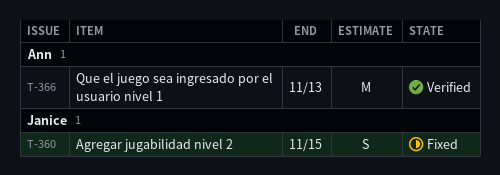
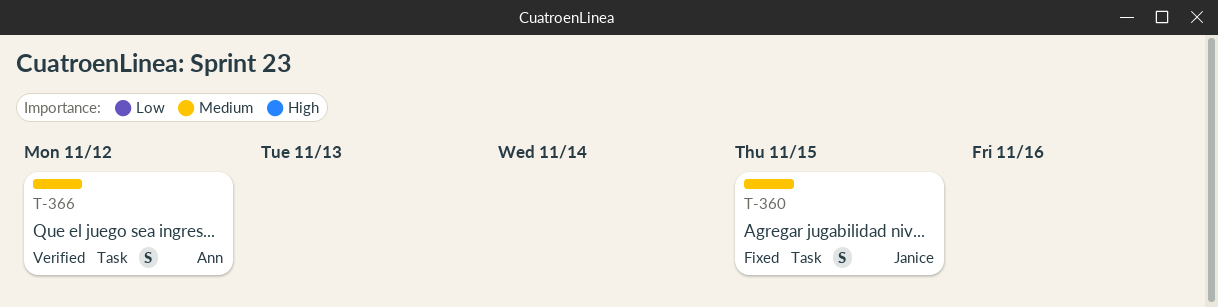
T-366, estimate: M -> S
T-366, due: Nov 13 -> Nov 12

